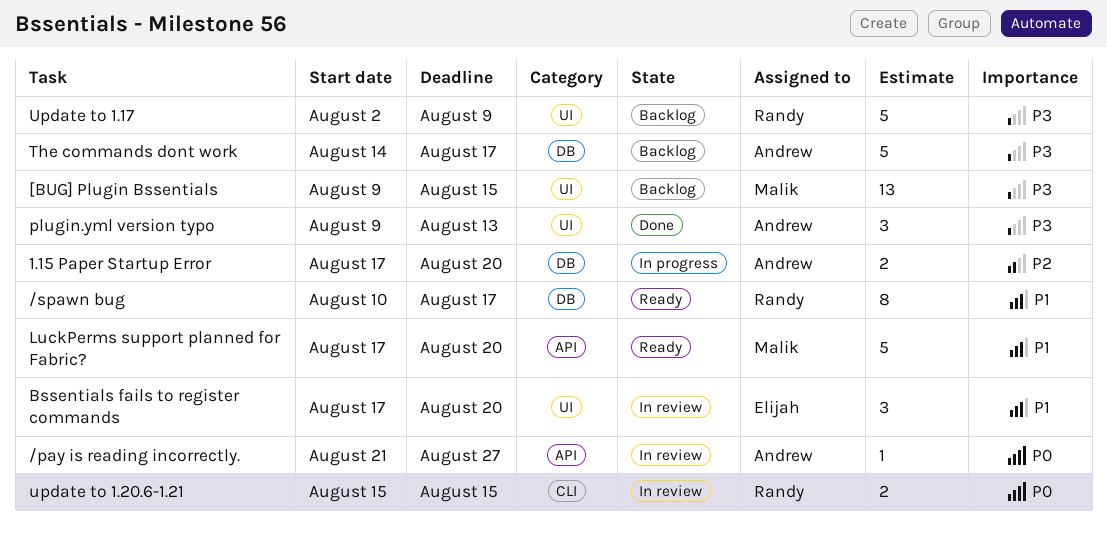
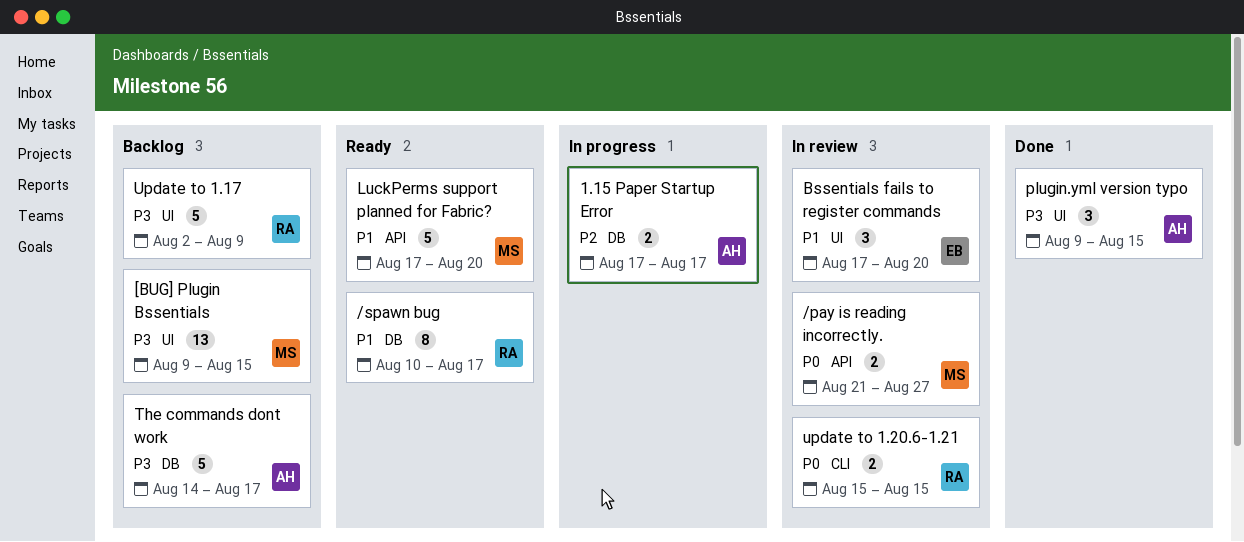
/pay is reading incorrectly., owner: Andrew -> Malik
/pay is reading incorrectly., estimate: 1 -> 2
1.15 Paper Startup Error, due: Aug 20 -> Aug 17
plugin.yml version typo, due: Aug 13 -> Aug 15

